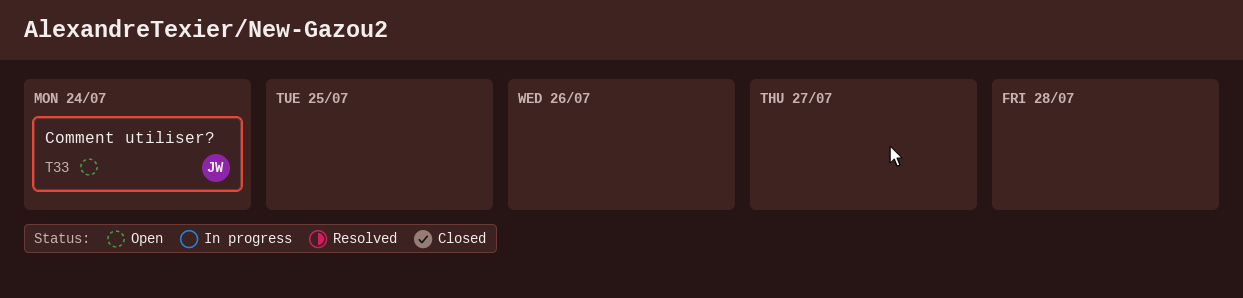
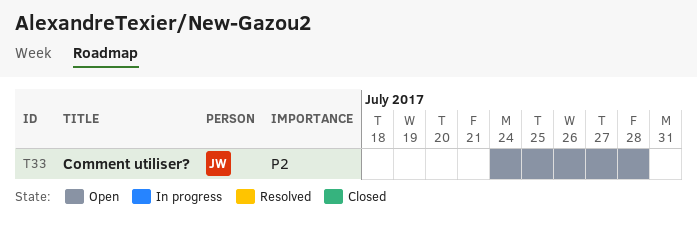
T33, due: Jul 24 -> Jul 28

